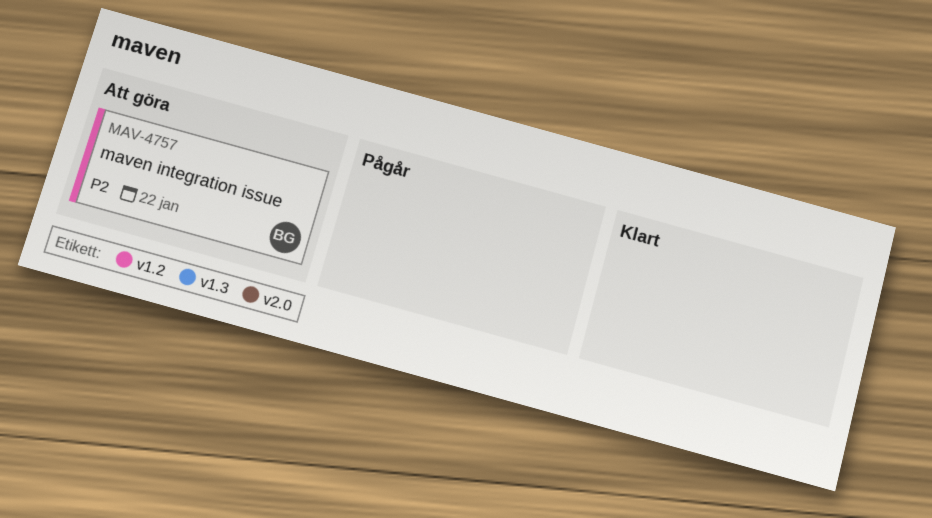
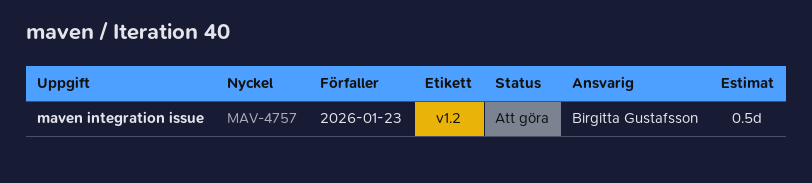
MAV-4757, due: Jan 22 -> Jan 23

